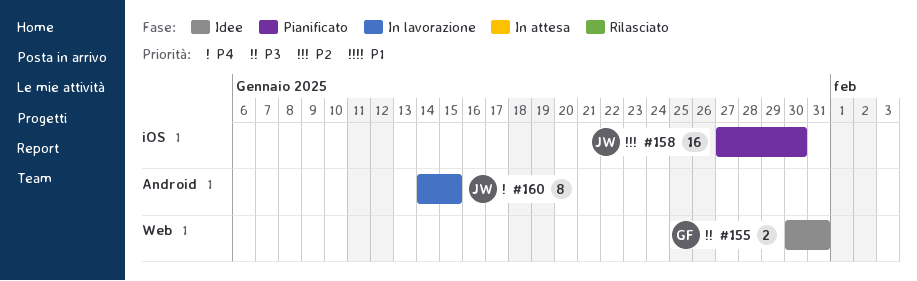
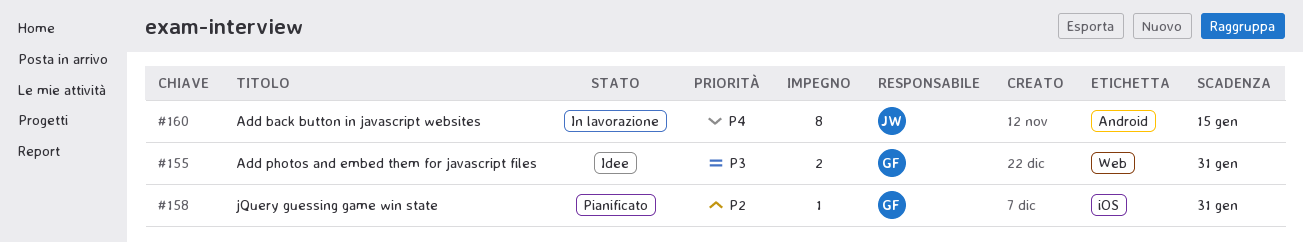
#158, owner: JW -> GF
#158, estimate: 16 -> 1
#158, due: Jan 30 -> Jan 31

